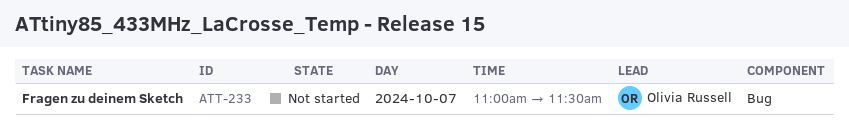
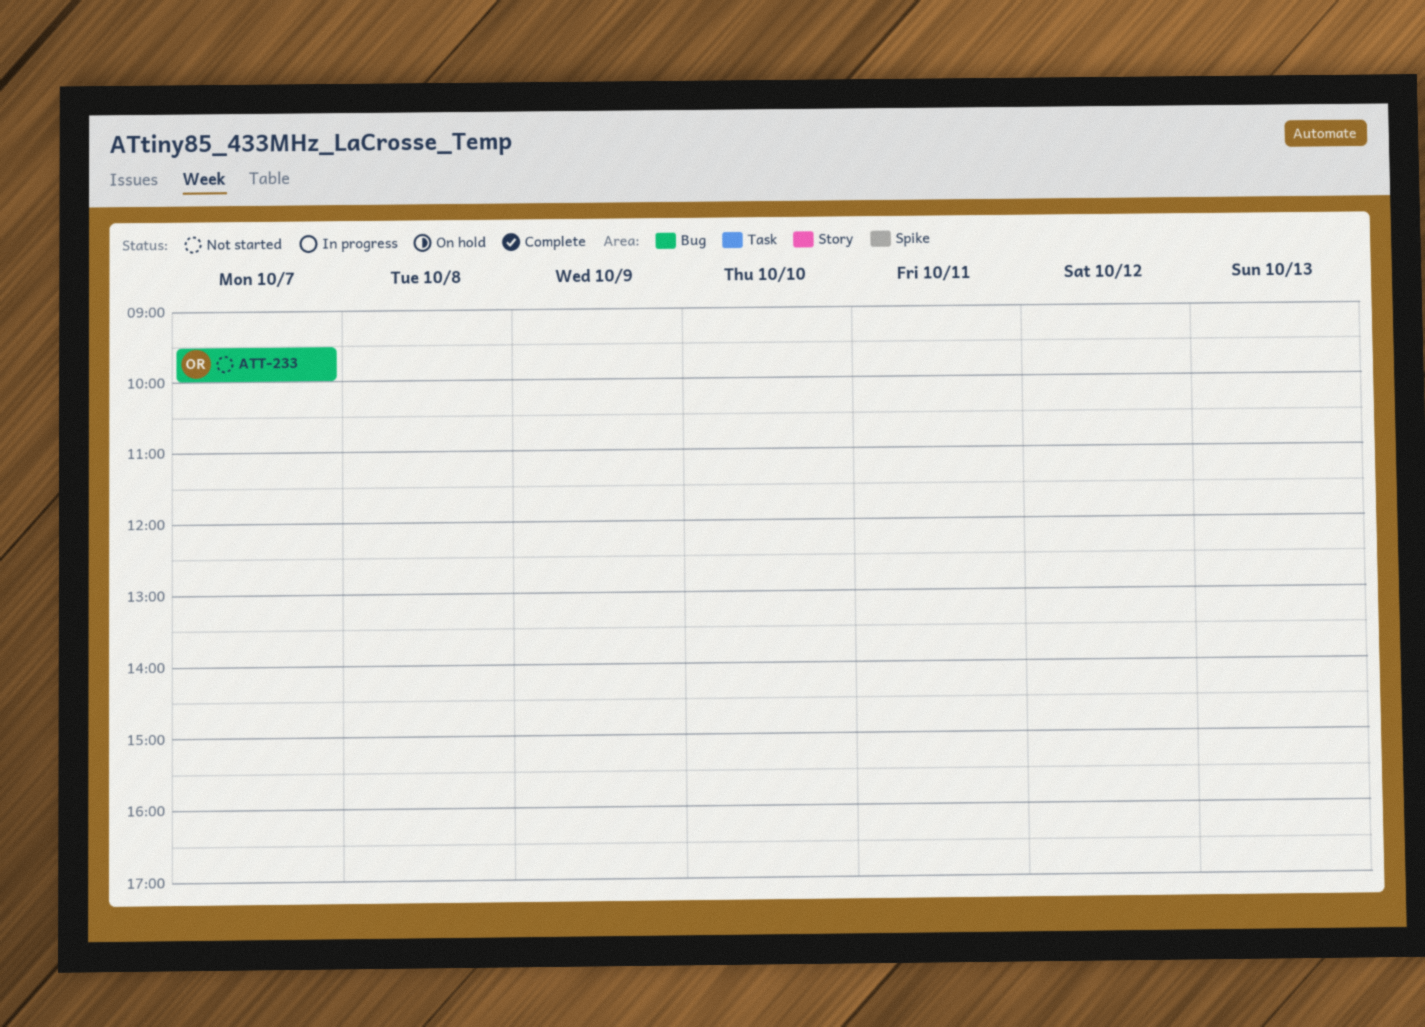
ATT-233, begins: 11:00 -> 09:30
ATT-233, ends: 11:30 -> 10:00

